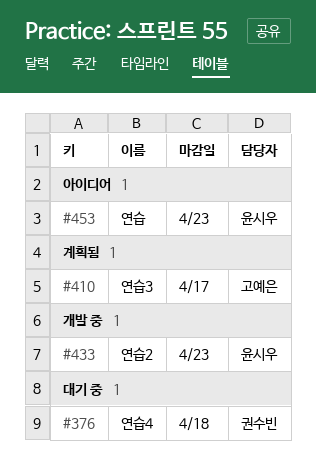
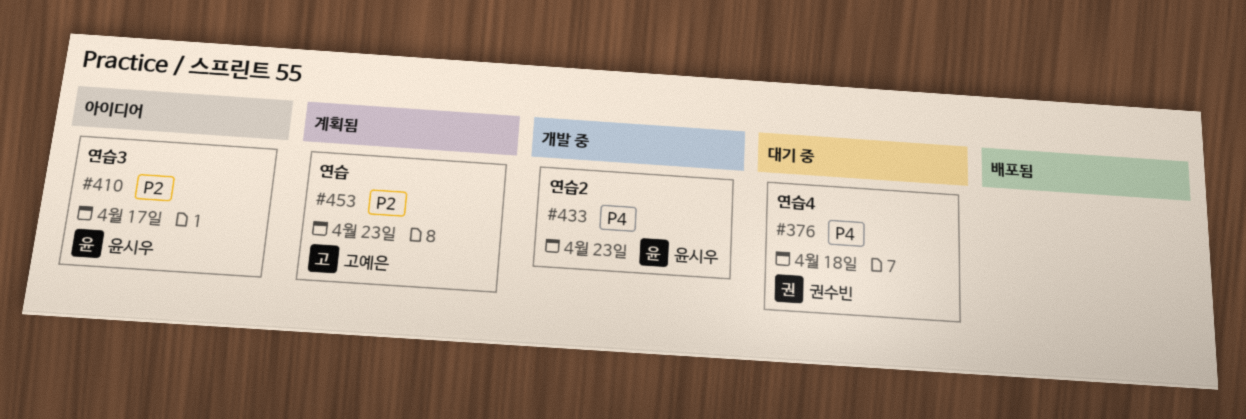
#410, status: 계획됨 -> 아이디어
#410, owner: 고예은 -> 윤시우
#453, status: 아이디어 -> 계획됨
#453, owner: 윤시우 -> 고예은

